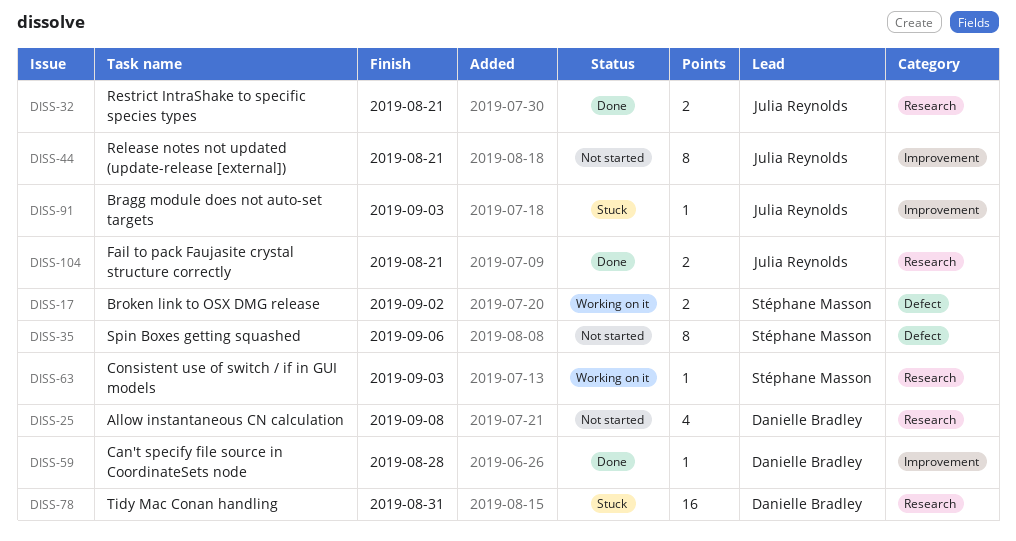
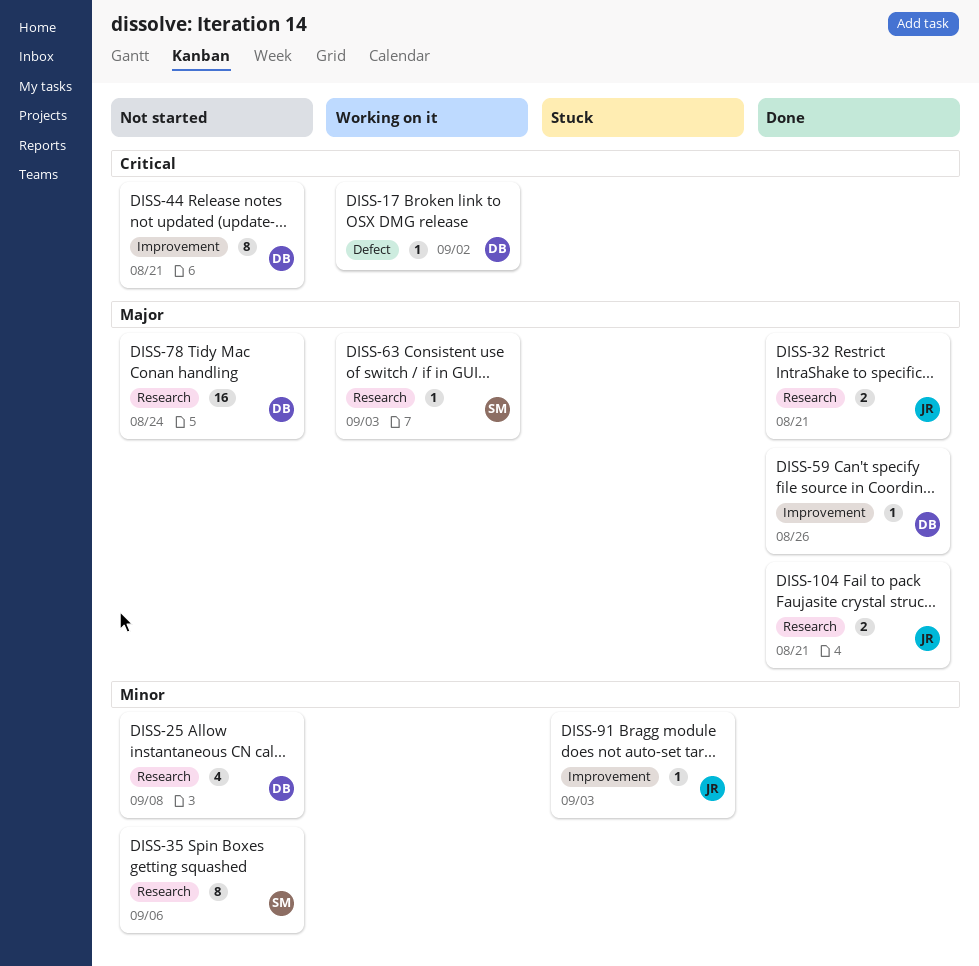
DISS-17, owner: Stéphane Masson -> Danielle Bradley
DISS-17, estimate: 2 -> 1
DISS-35, label: Defect -> Research
DISS-44, owner: Julia Reynolds -> Danielle Bradley
DISS-59, due: Aug 28 -> Aug 26
DISS-78, status: Stuck -> Not started
DISS-78, due: Aug 31 -> Aug 24

